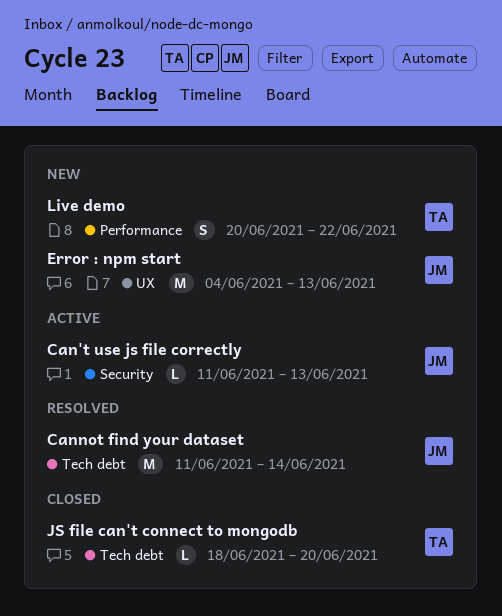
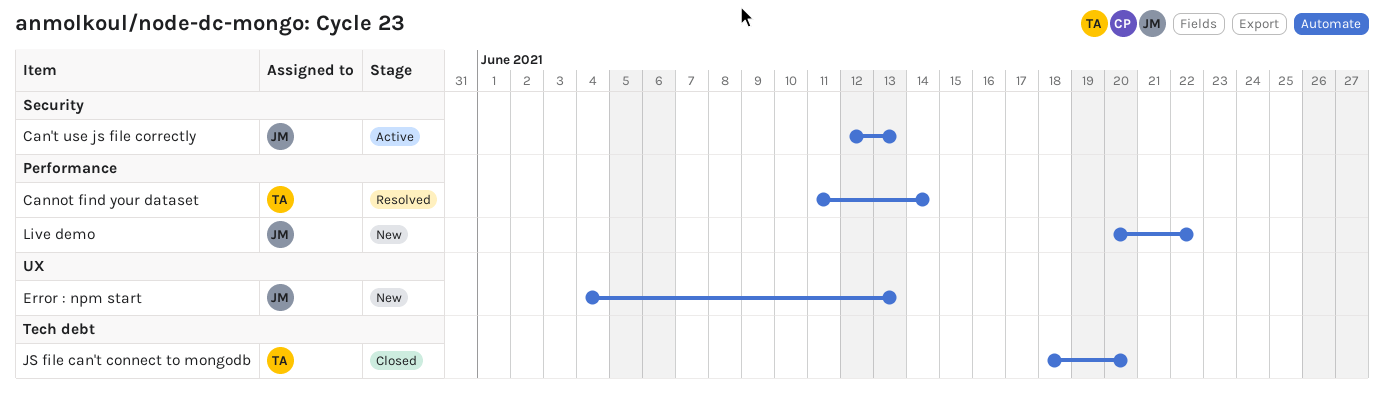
Can't use js file correctly, start: Jun 11 -> Jun 12
Cannot find your dataset, owner: JM -> TA
Cannot find your dataset, label: Tech debt -> Performance
Live demo, owner: TA -> JM

